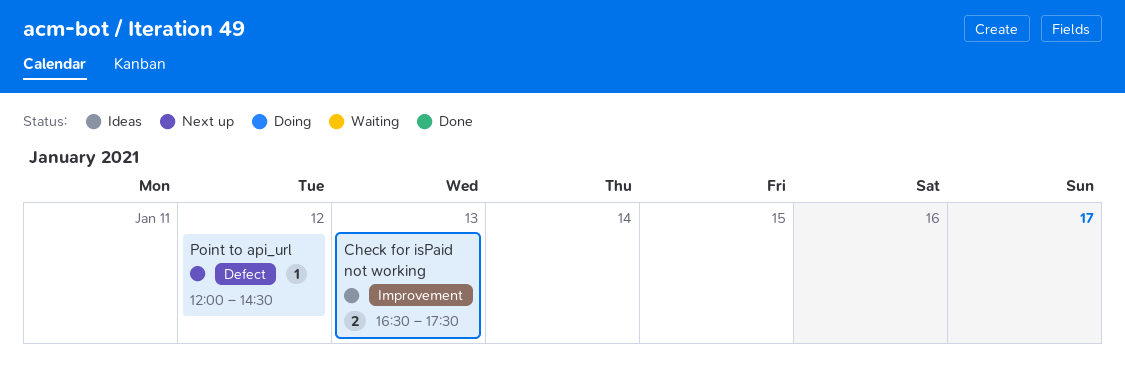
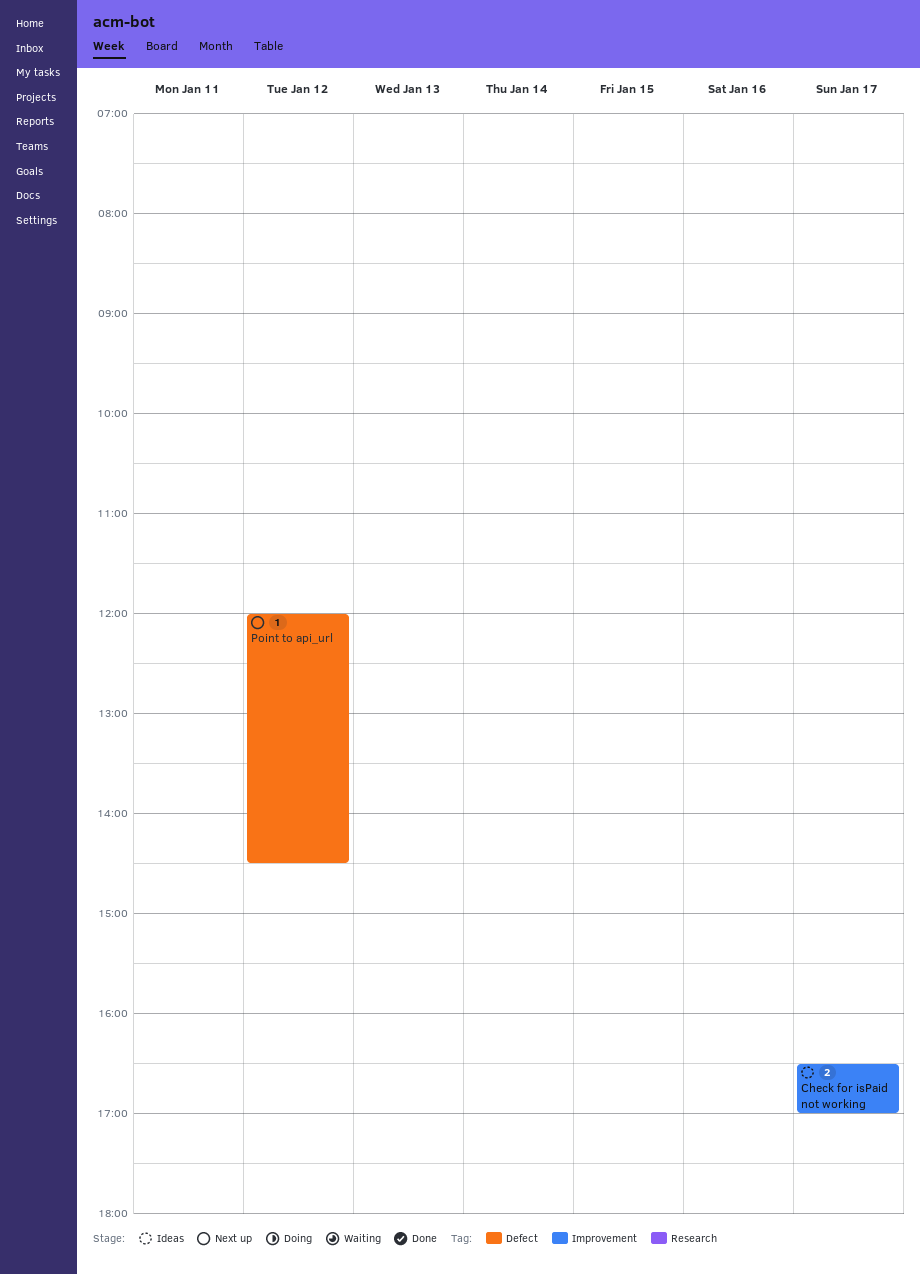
Check for isPaid not working, day: Jan 13 -> Jan 17
Check for isPaid not working, ends: 17:30 -> 17:00

